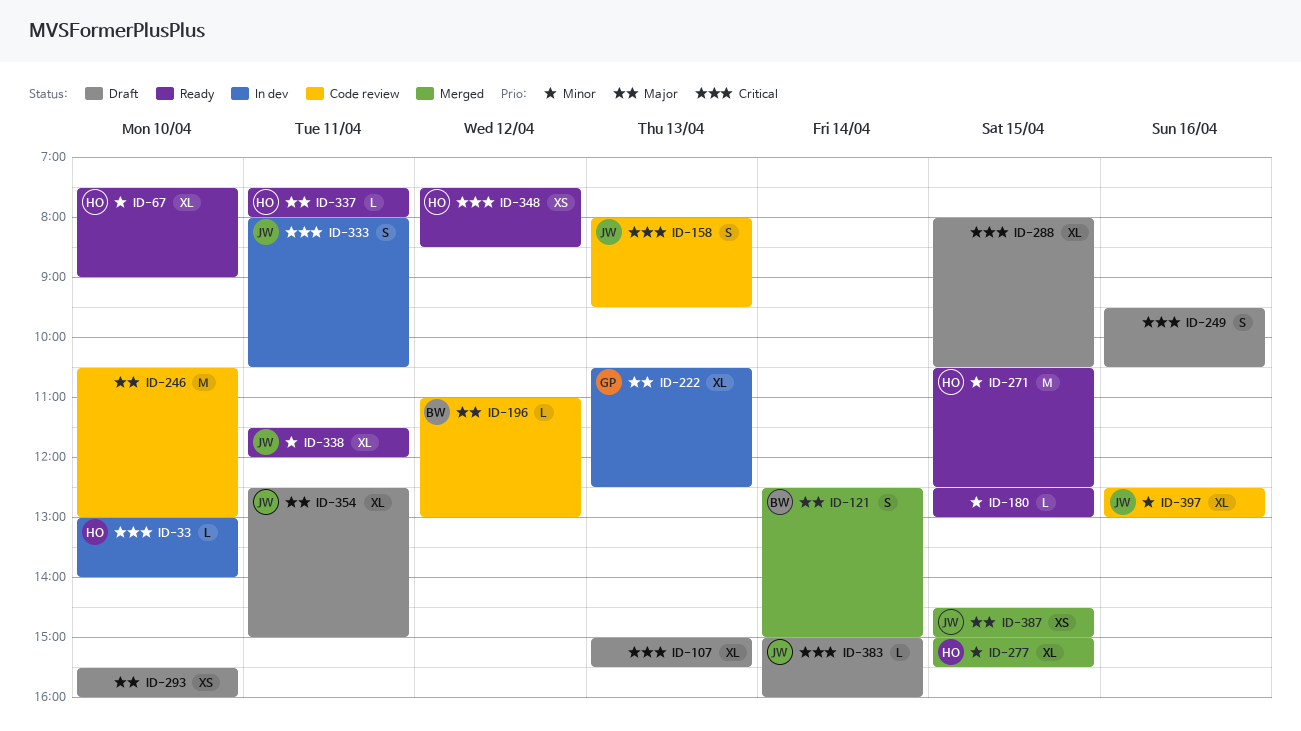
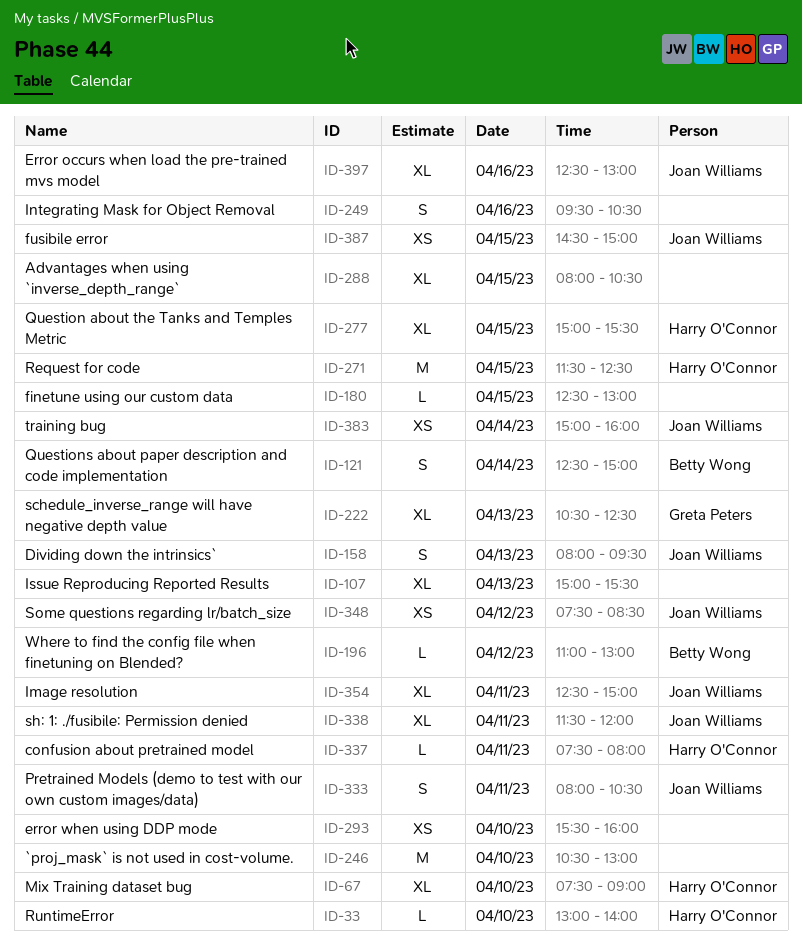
ID-271, begins: 10:30 -> 11:30
ID-348, owner: Harry O'Connor -> Joan Williams
ID-383, estimate: L -> XS

